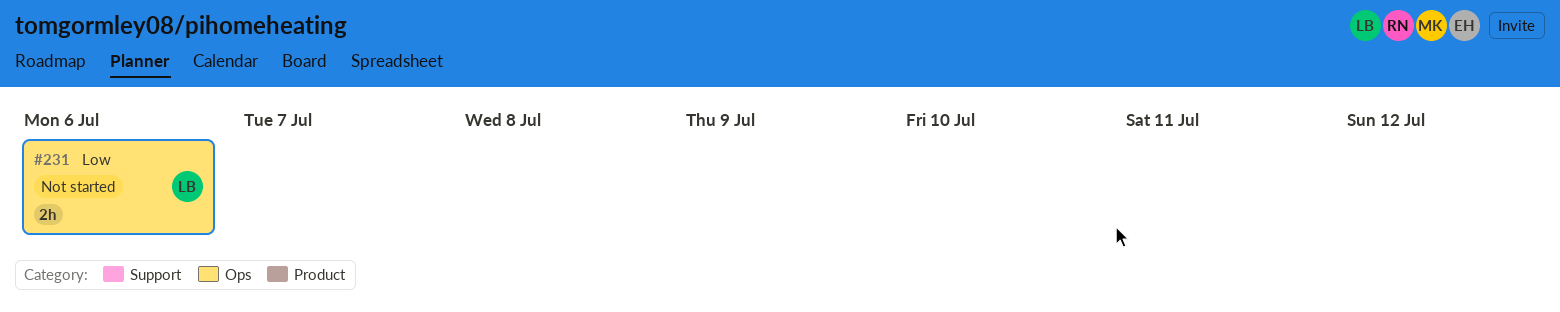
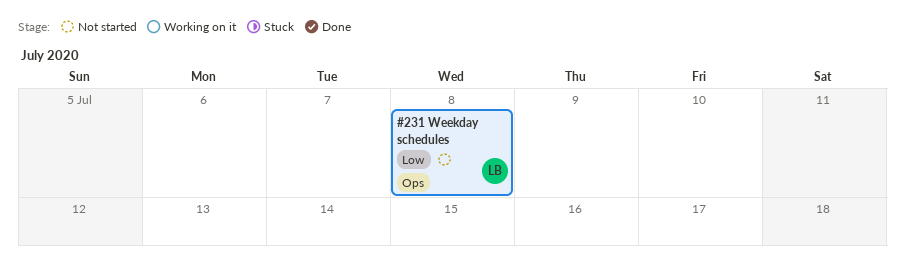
#231, due: Jul 6 -> Jul 8

